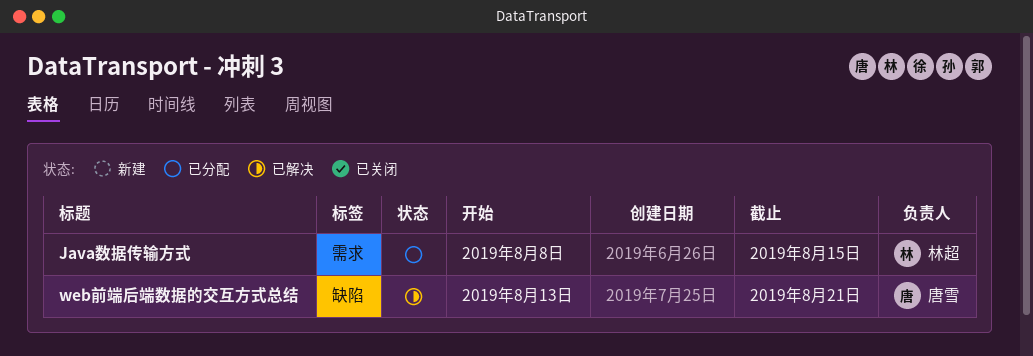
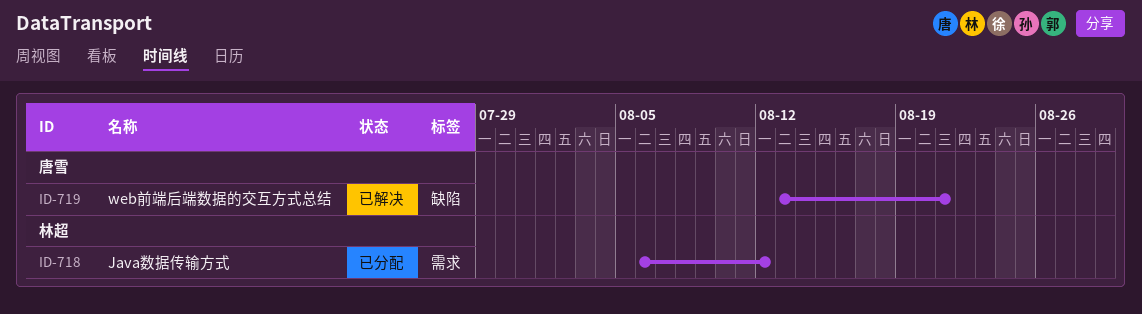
Java数据传输方式, start: Aug 8 -> Aug 6
Java数据传输方式, due: Aug 15 -> Aug 12

